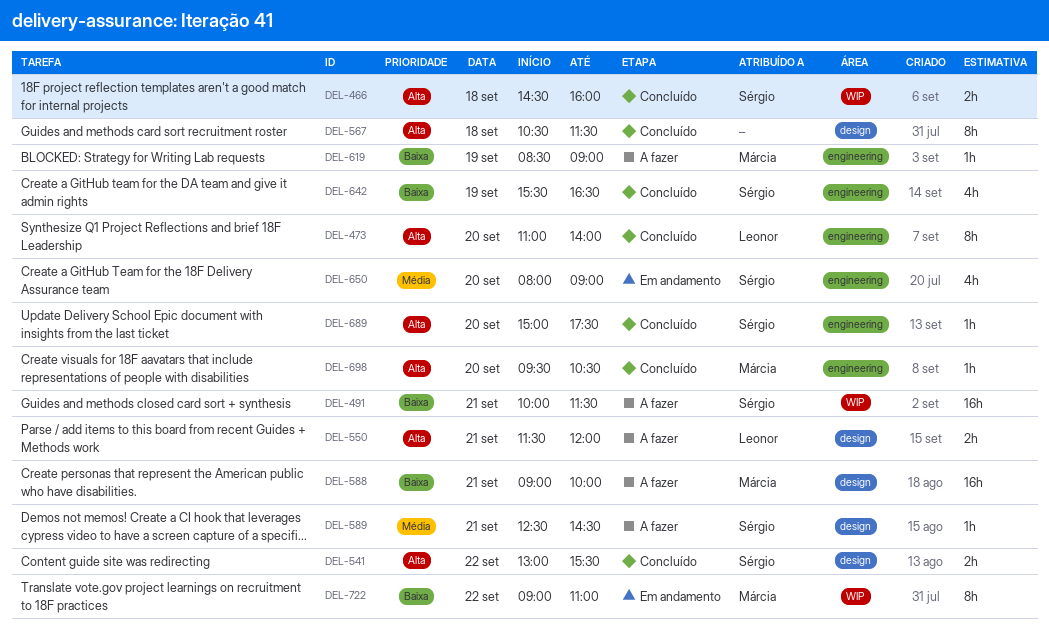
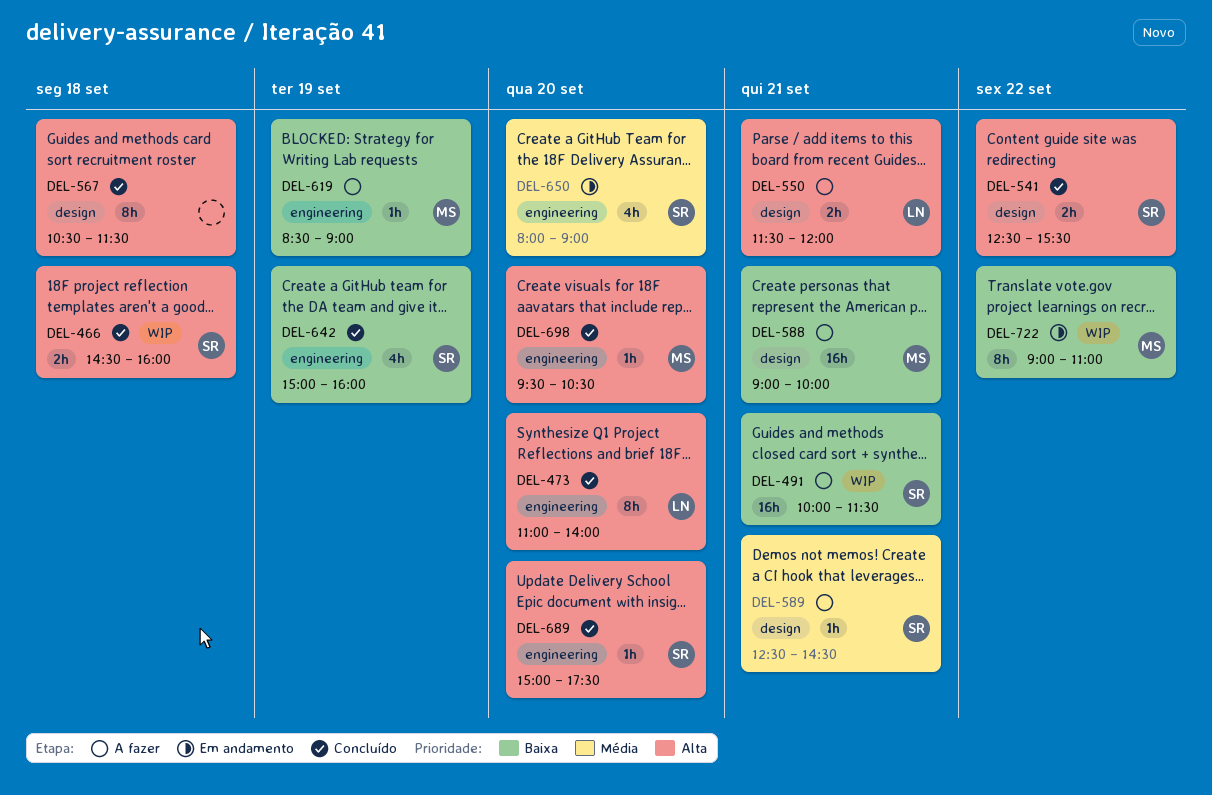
DEL-541, begins: 13:00 -> 12:30
DEL-642, begins: 15:30 -> 15:00
DEL-642, ends: 16:30 -> 16:00

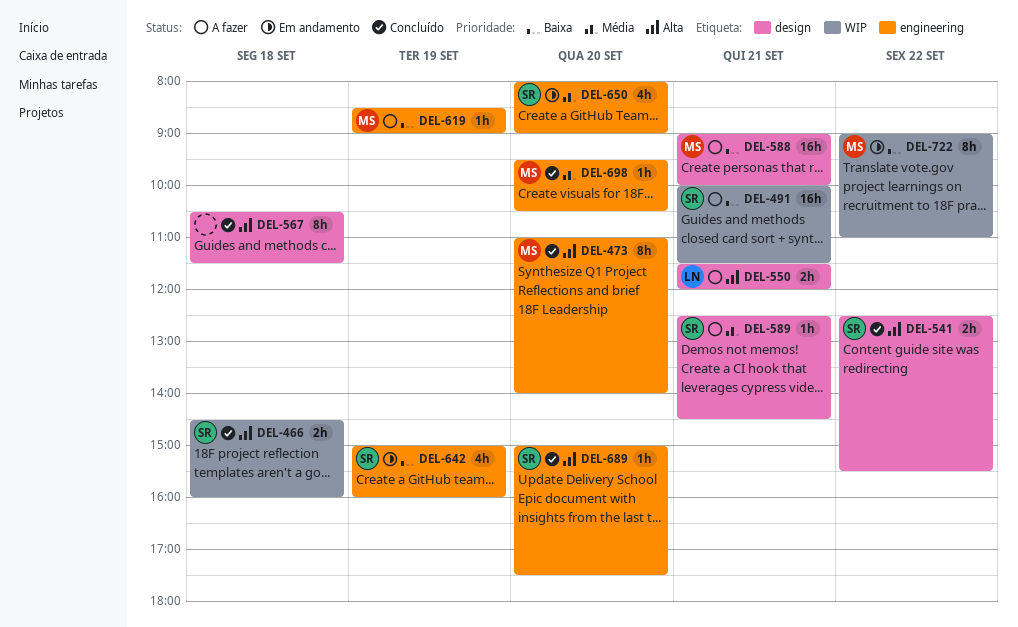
DEL-473, owner: LN -> MS
DEL-642, status: Concluído -> Em andamento
DEL-698, priority: Alta -> Média

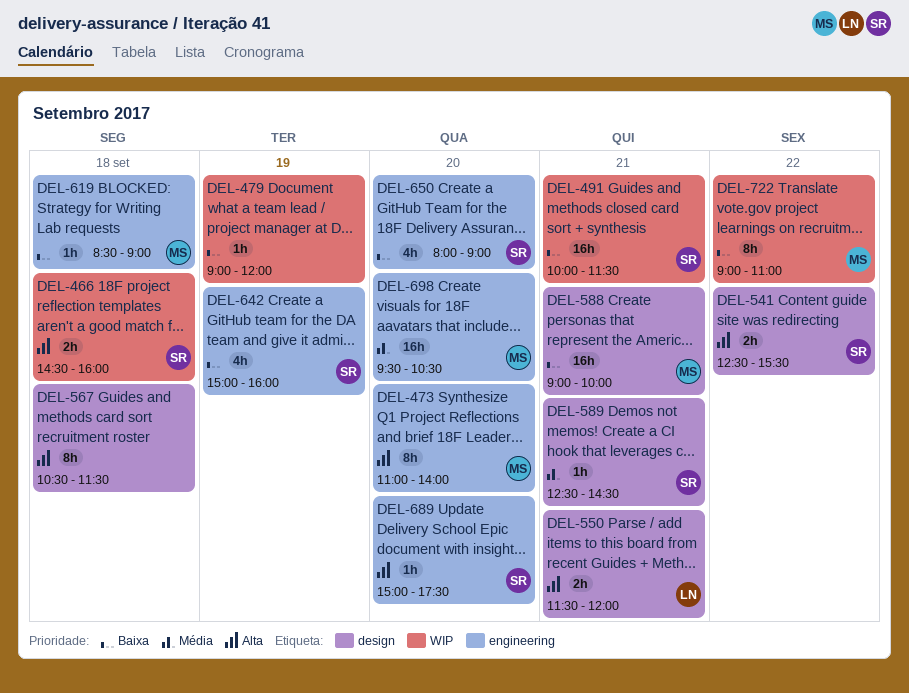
DEL-479: none -> present
DEL-619, day: Sep 19 -> Sep 18
DEL-650, priority: Média -> Baixa
DEL-698, estimate: 1h -> 16h

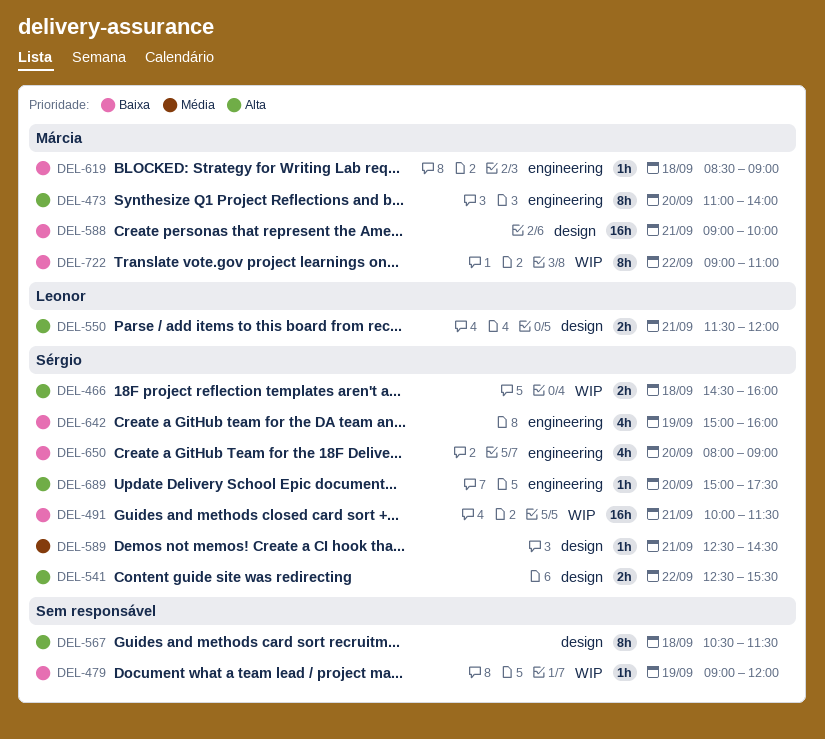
DEL-698: present -> none

